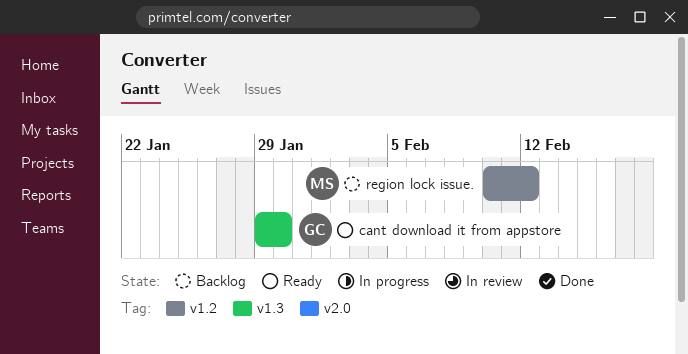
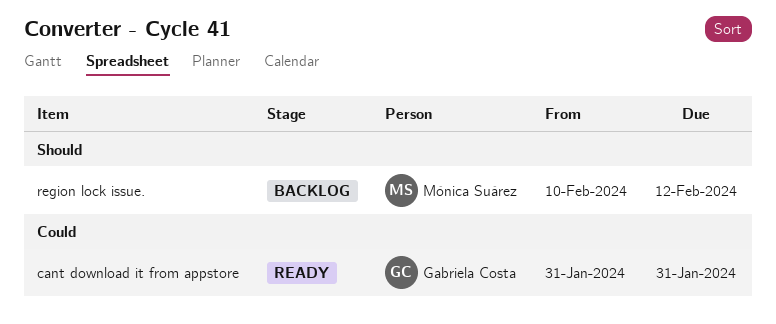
cant download it from appstore, start: Jan 29 -> Jan 31
cant download it from appstore, due: Jan 30 -> Jan 31

